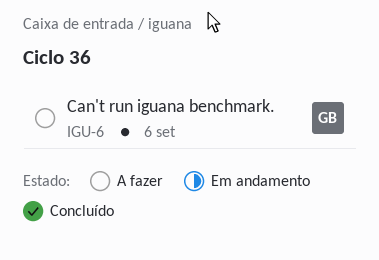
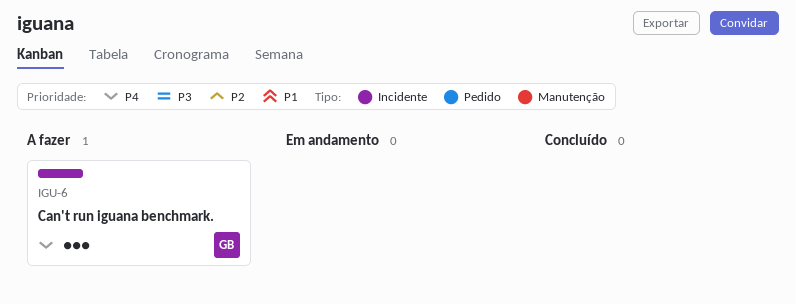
IGU-6, estimate: 1 -> 3

